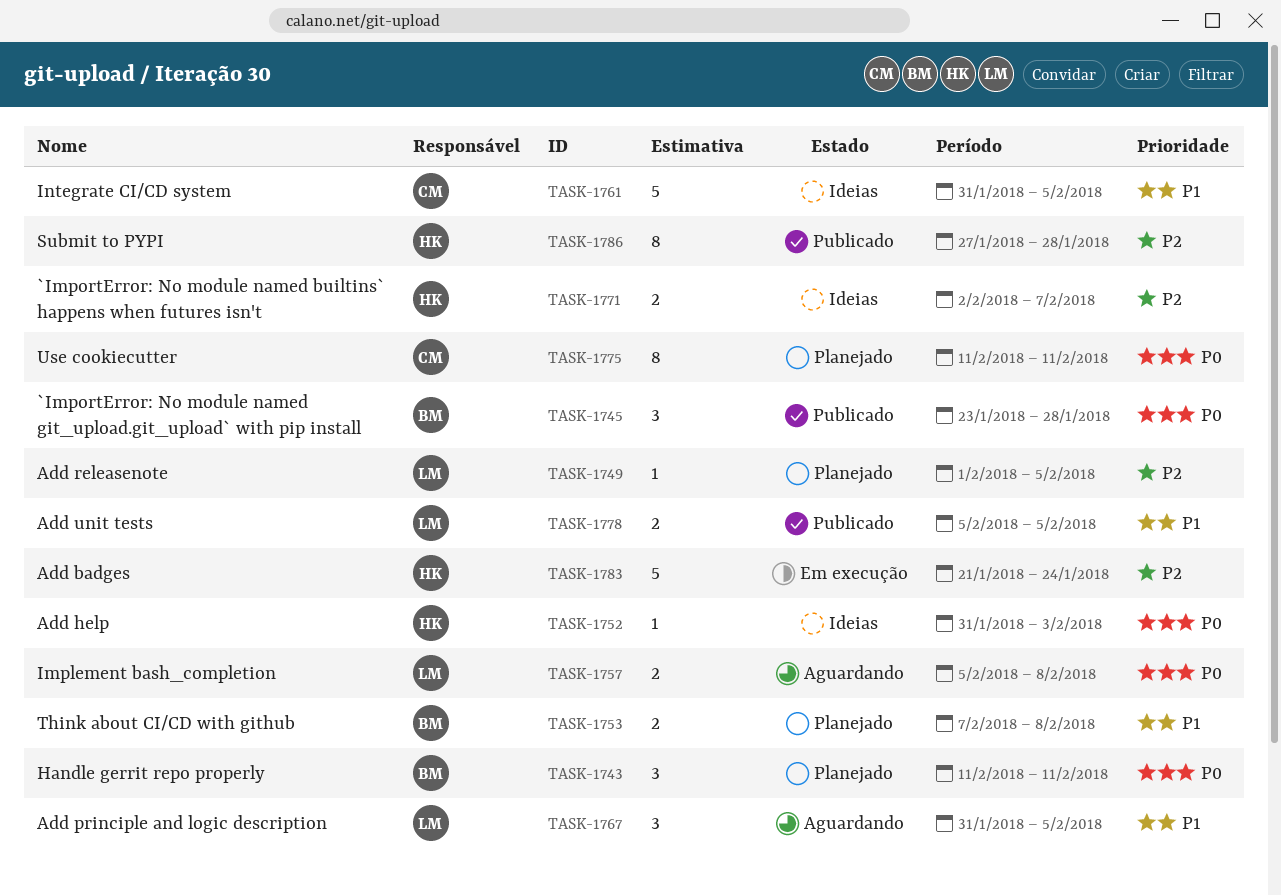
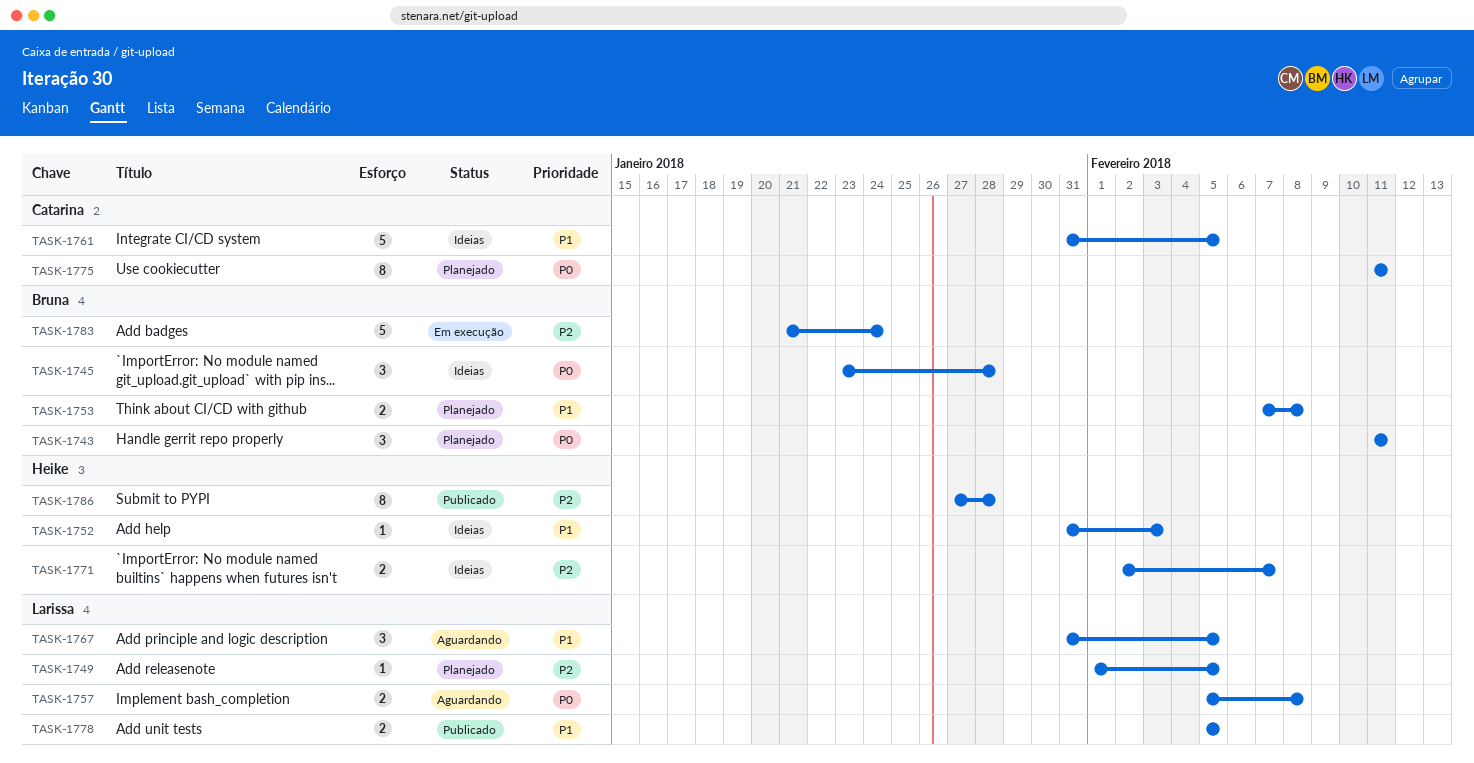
TASK-1745, status: Publicado -> Ideias
TASK-1752, priority: P0 -> P1
TASK-1783, owner: Heike -> Bruna

